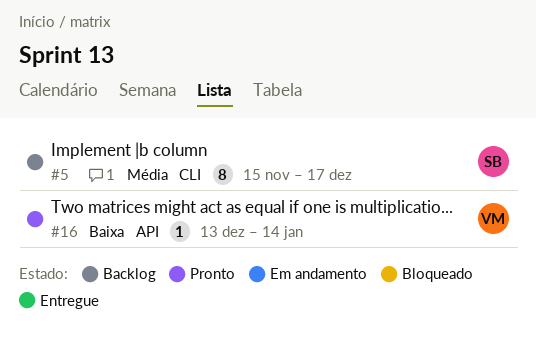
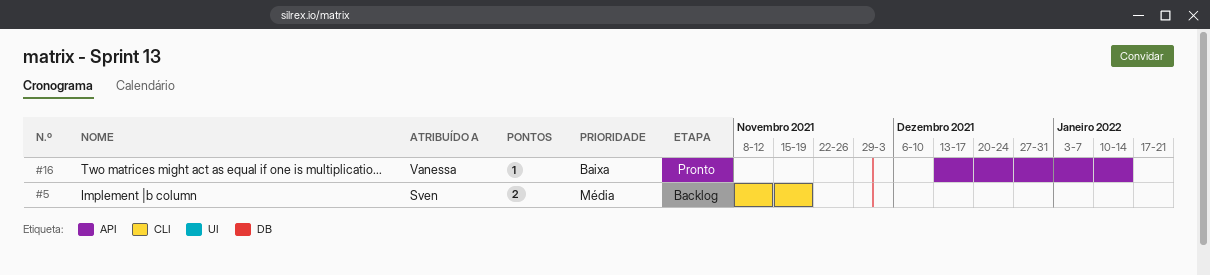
#5, estimate: 8 -> 2
#5, start: Nov 15 -> Nov 8
#5, due: Dec 17 -> Nov 19

